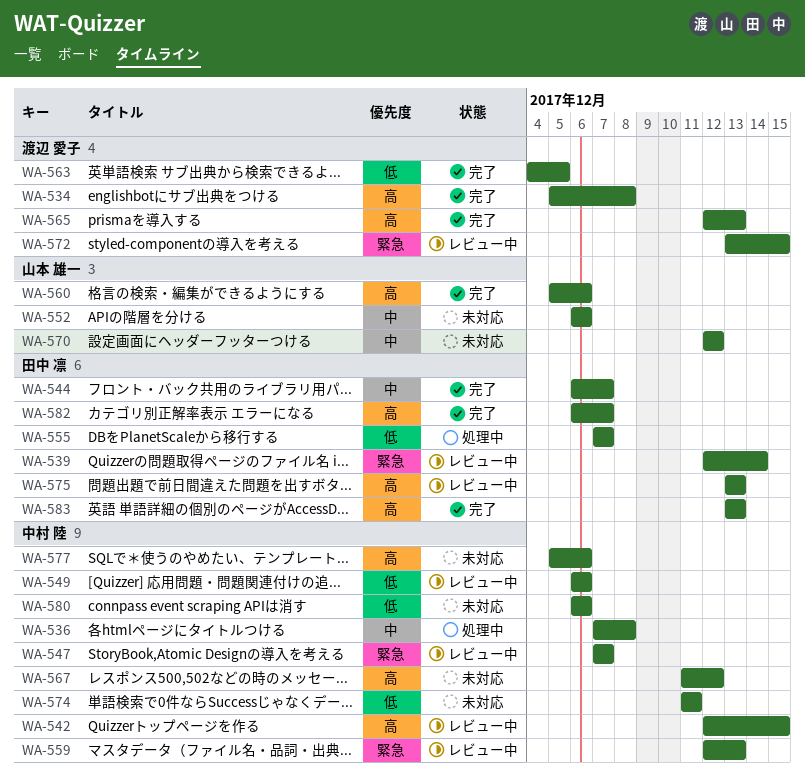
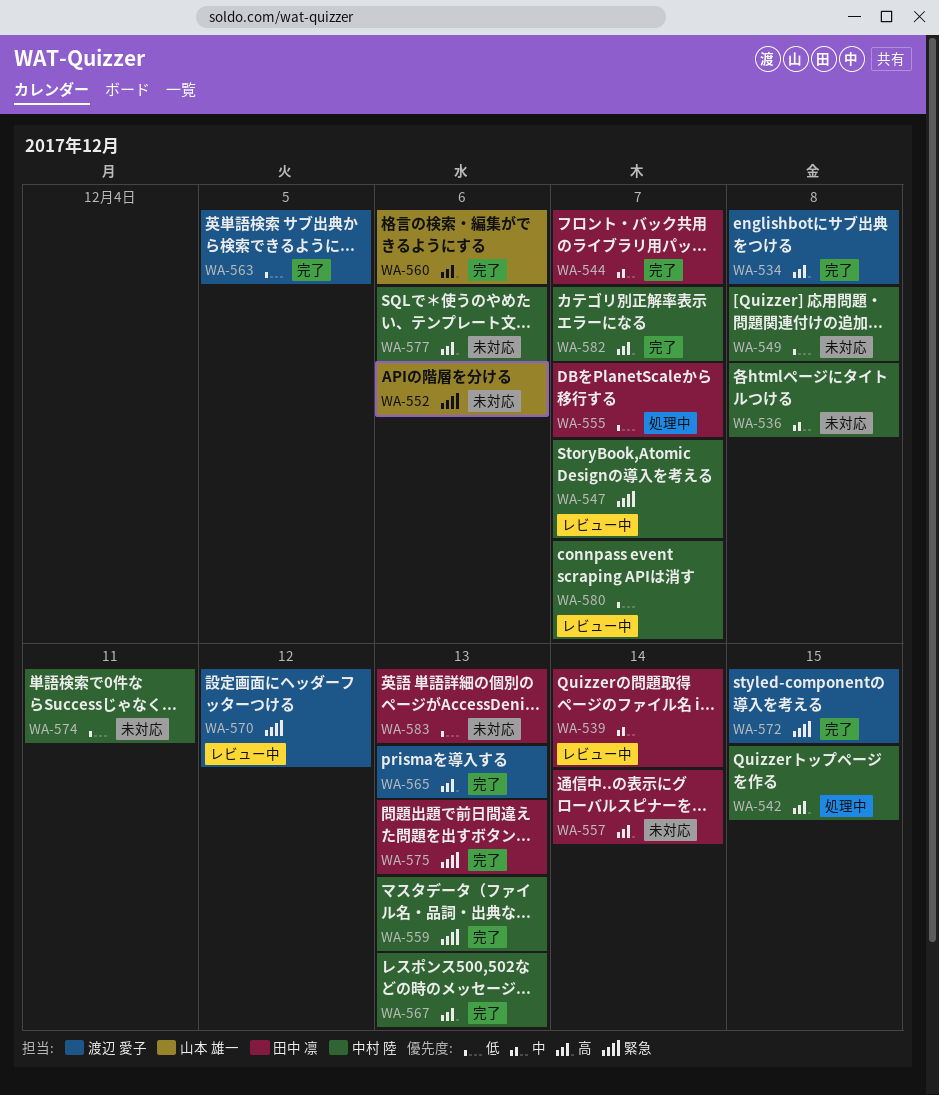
WA-536, status: 処理中 -> 未対応
WA-539, priority: 緊急 -> 中
WA-542, status: レビュー中 -> 処理中
WA-549, status: レビュー中 -> 未対応
WA-549, due: Dec 6 -> Dec 8
WA-552, priority: 中 -> 緊急
WA-557: none -> present
WA-559, status: レビュー中 -> 完了
WA-567, status: 未対応 -> 完了
WA-567, due: Dec 12 -> Dec 13
WA-570, status: 未対応 -> レビュー中
WA-570, owner: 山本 雄一 -> 渡辺 愛子
WA-570, priority: 中 -> 緊急
WA-572, status: レビュー中 -> 完了
WA-575, status: レビュー中 -> 完了
WA-575, priority: 高 -> 緊急
WA-580, status: 未対応 -> レビュー中
WA-580, due: Dec 6 -> Dec 7
WA-582, owner: 田中 凛 -> 中村 陸
WA-583, status: 完了 -> 未対応
WA-583, priority: 高 -> 低

